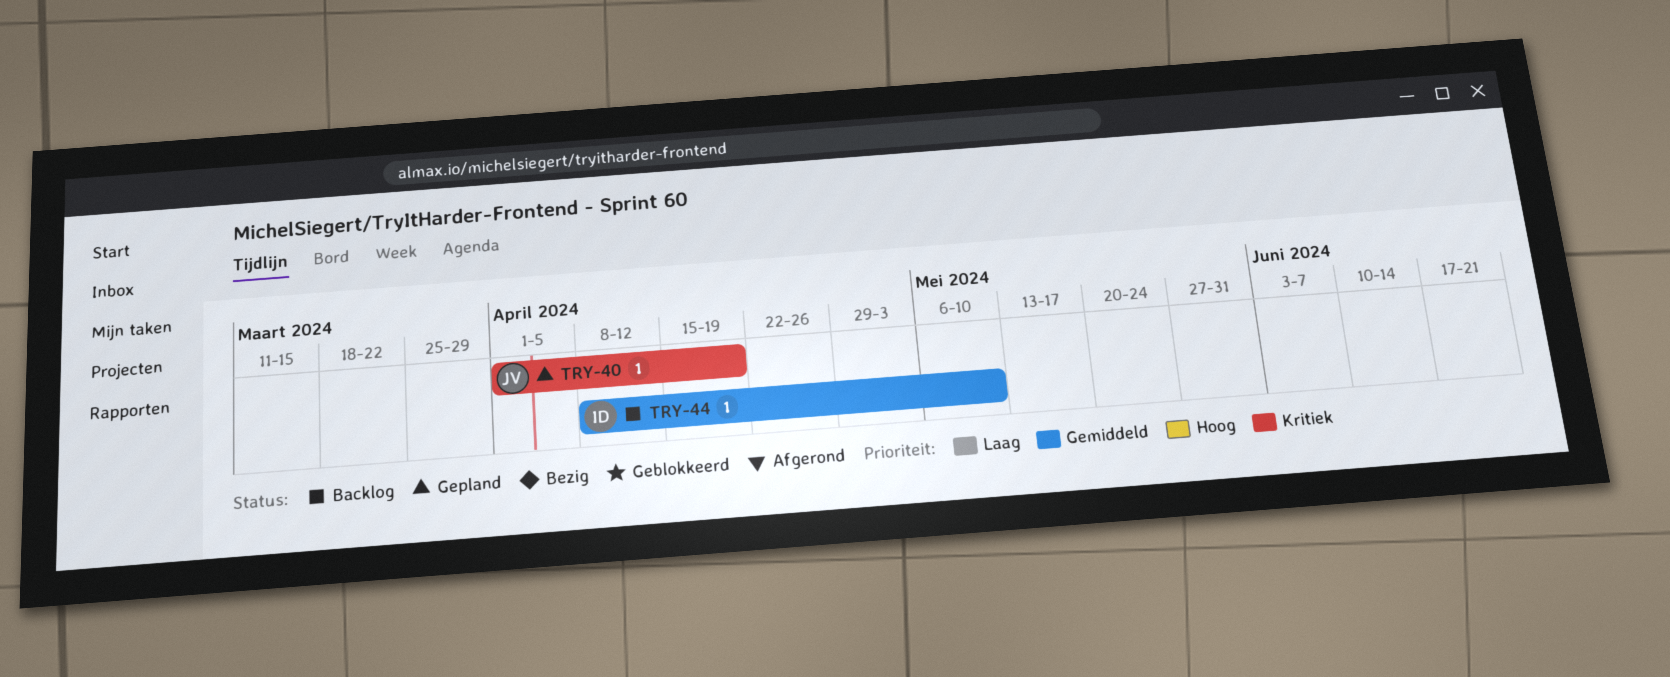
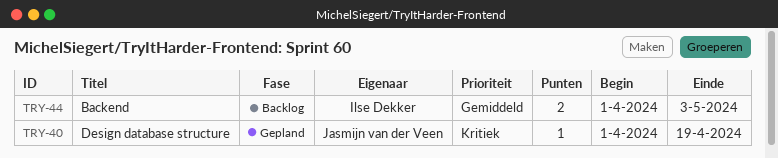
TRY-44, estimate: 1 -> 2
TRY-44, start: Apr 8 -> Apr 1
TRY-44, due: May 10 -> May 3

